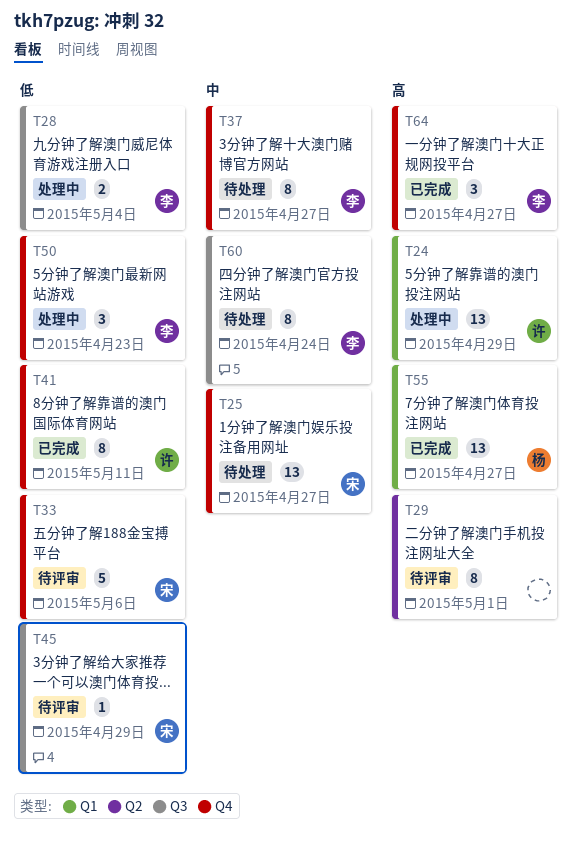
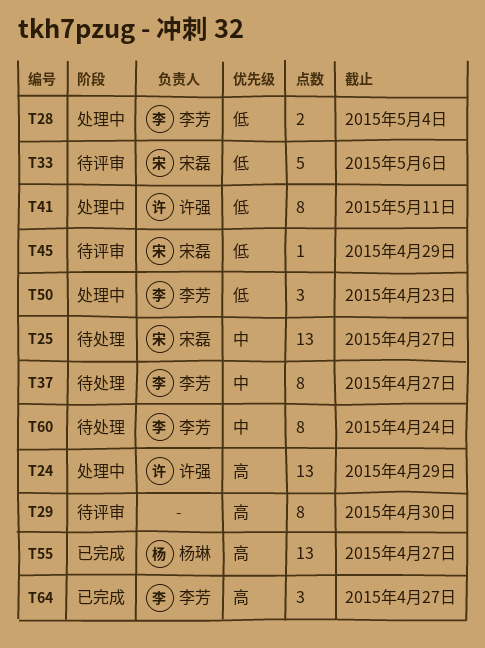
T29, due: May 1 -> Apr 30
T41, status: 已完成 -> 处理中

